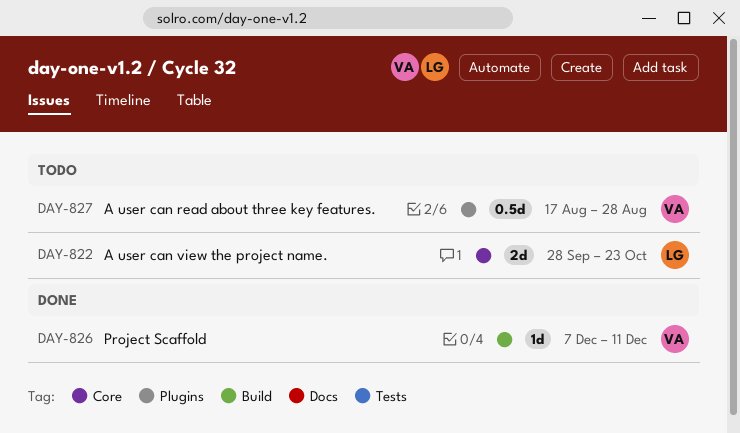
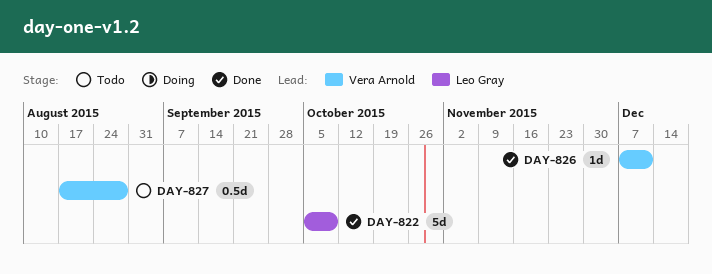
DAY-822, status: Todo -> Done
DAY-822, estimate: 2d -> 5d
DAY-822, start: Sep 28 -> Oct 5
DAY-822, due: Oct 23 -> Oct 9

